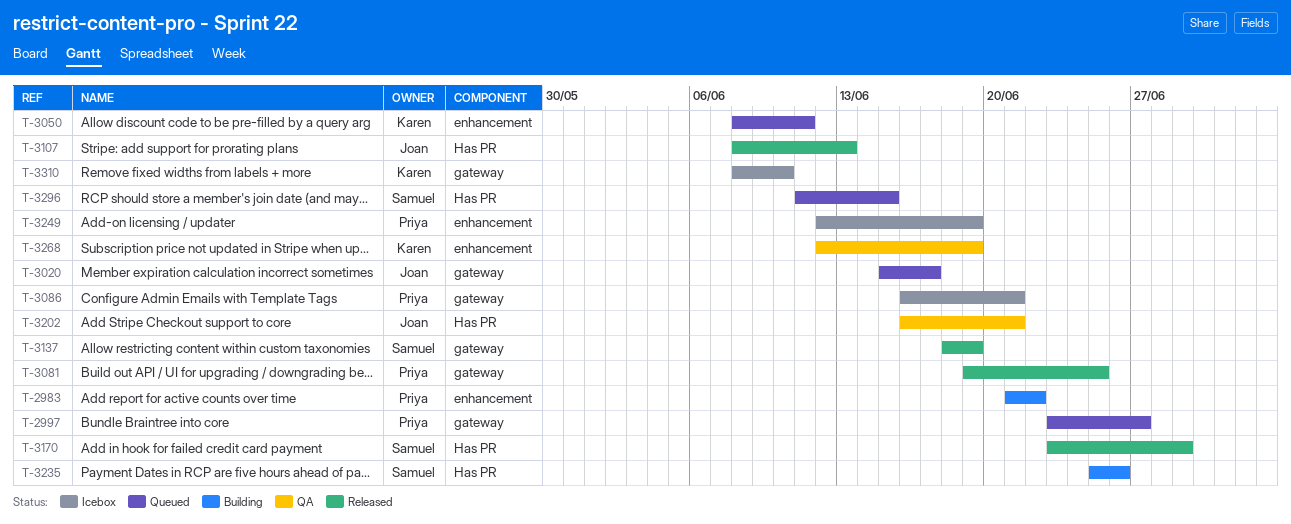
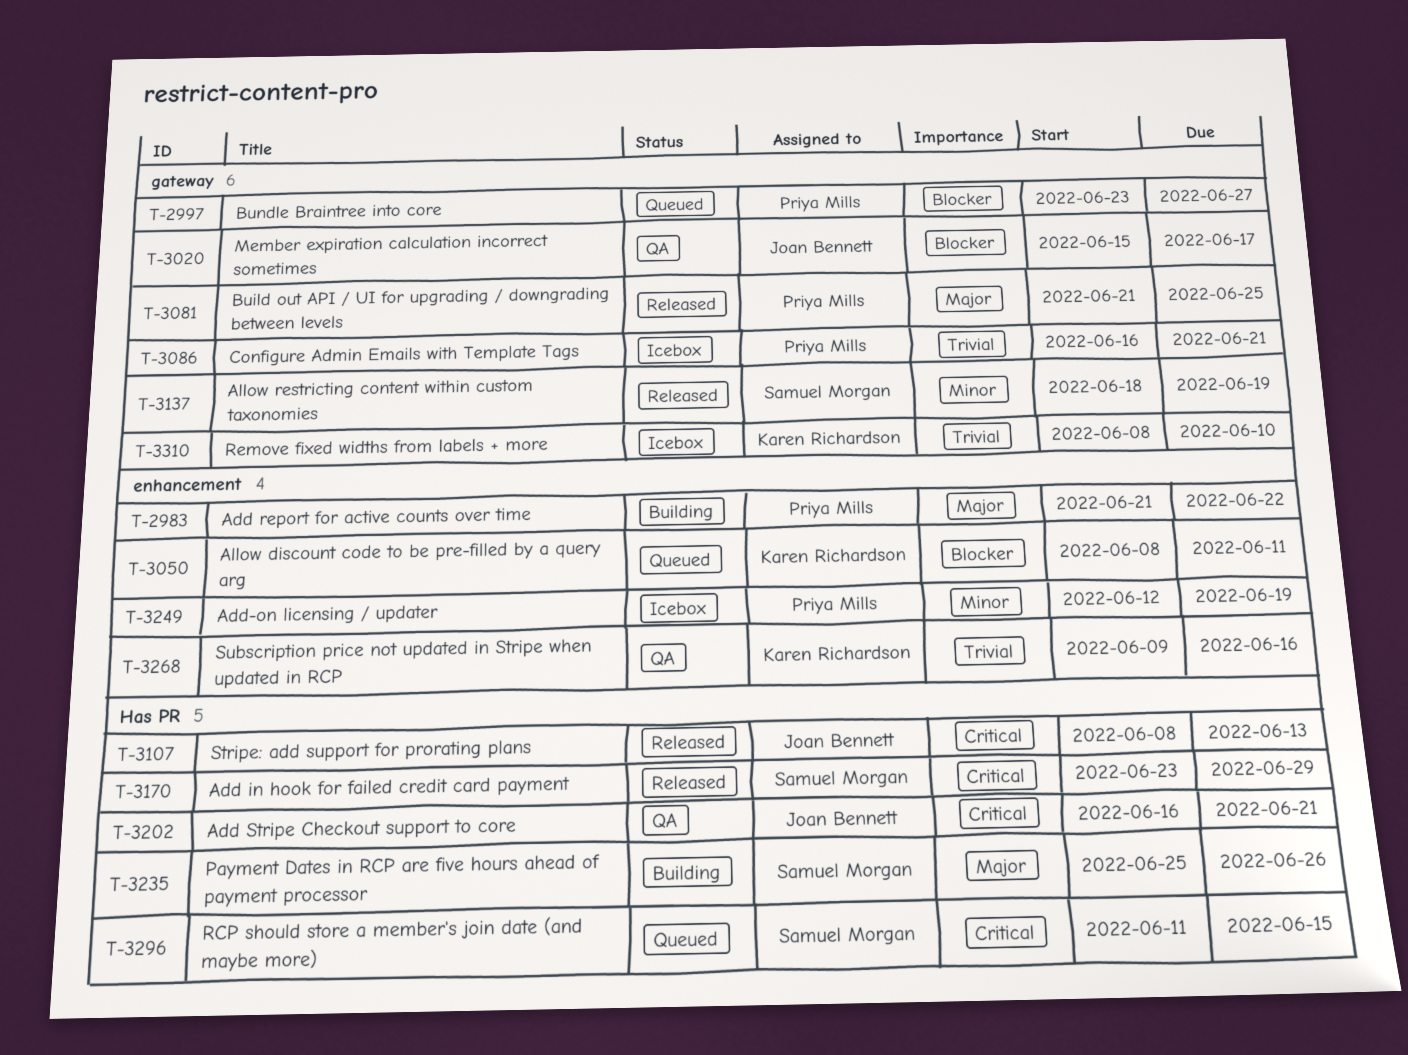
T-3020, status: Queued -> QA
T-3081, start: Jun 19 -> Jun 21
T-3268, start: Jun 12 -> Jun 9
T-3268, due: Jun 19 -> Jun 16

